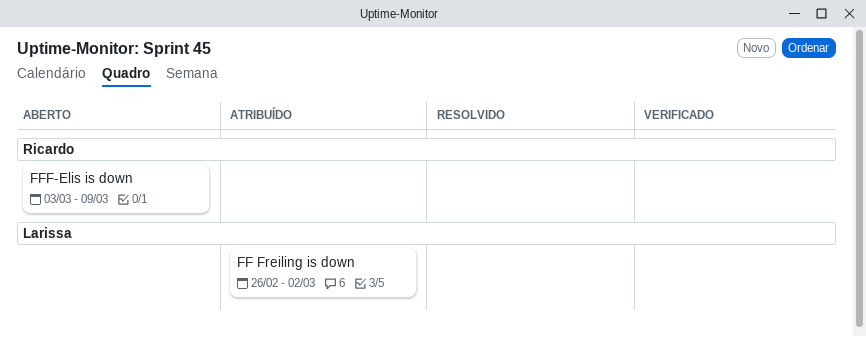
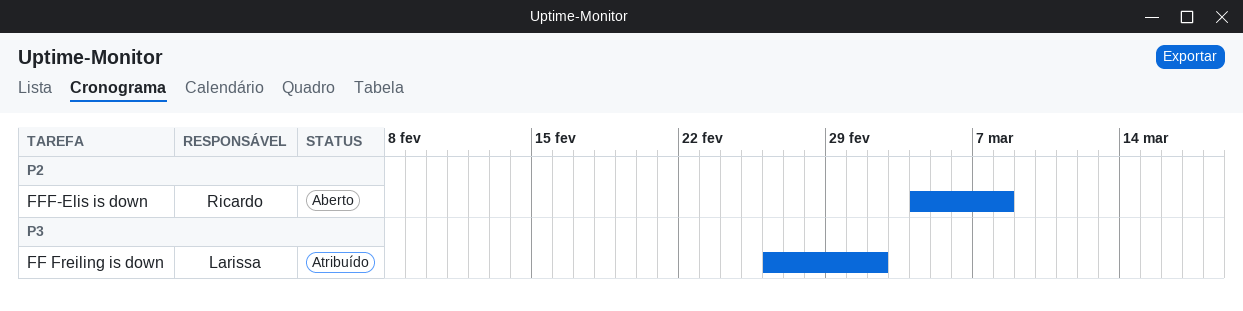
FFF-Elis is down, start: Mar 3 -> Mar 4
FFF-Elis is down, due: Mar 9 -> Mar 8

